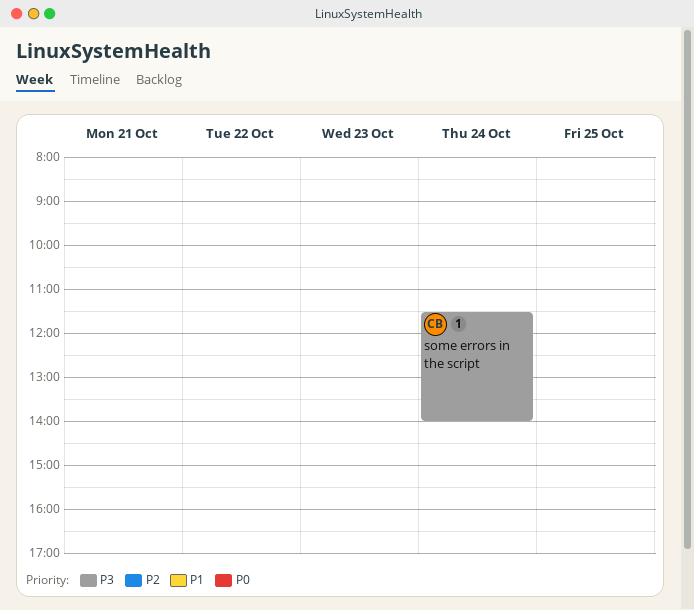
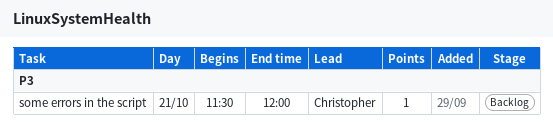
some errors in the script, day: Oct 24 -> Oct 21
some errors in the script, ends: 14:00 -> 12:00

